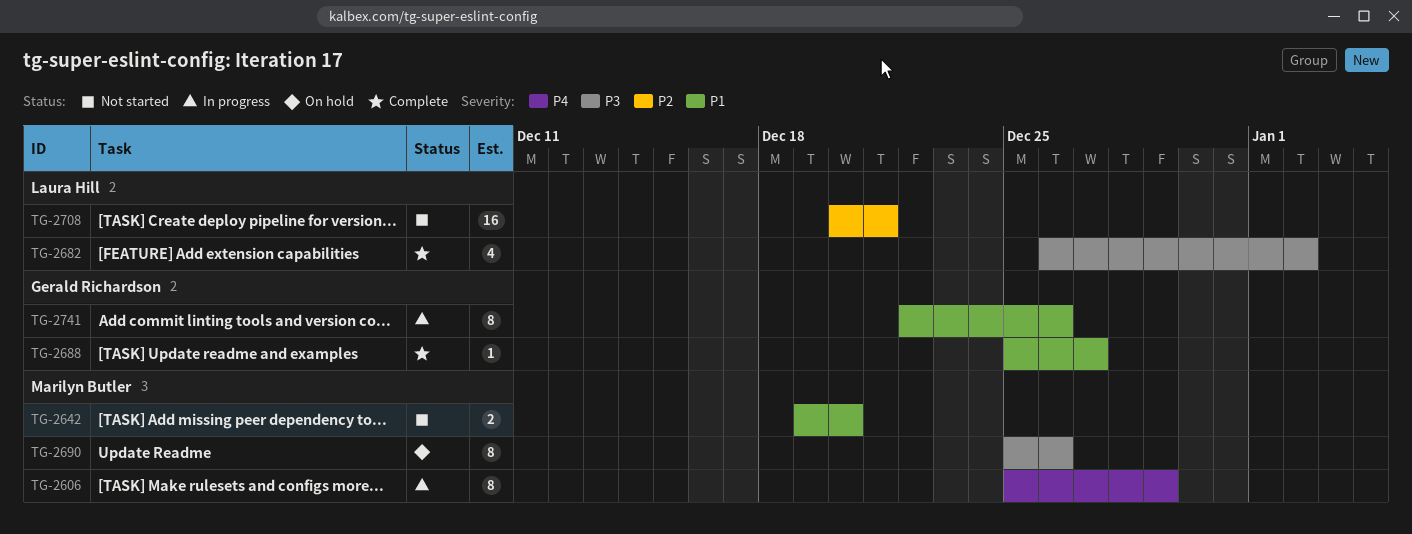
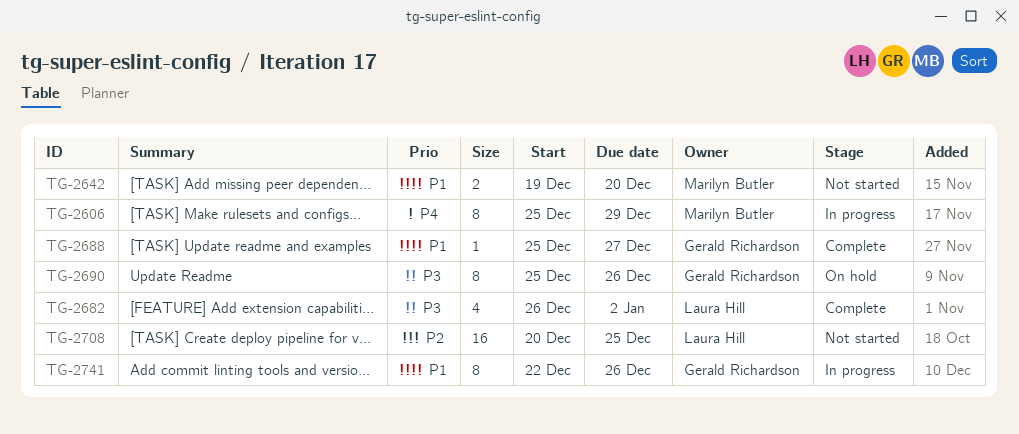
TG-2690, owner: Marilyn Butler -> Gerald Richardson
TG-2708, due: Dec 21 -> Dec 25

